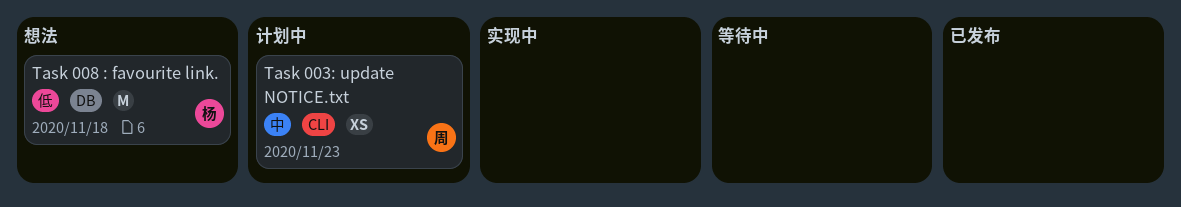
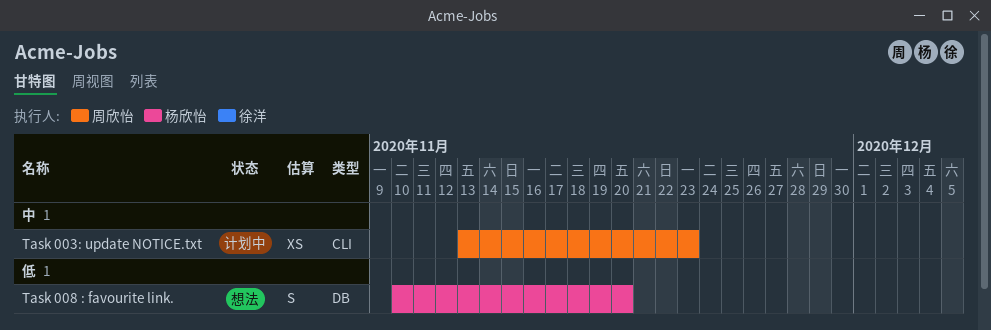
Task 008 : favourite link., estimate: M -> S
Task 008 : favourite link., due: Nov 18 -> Nov 20

